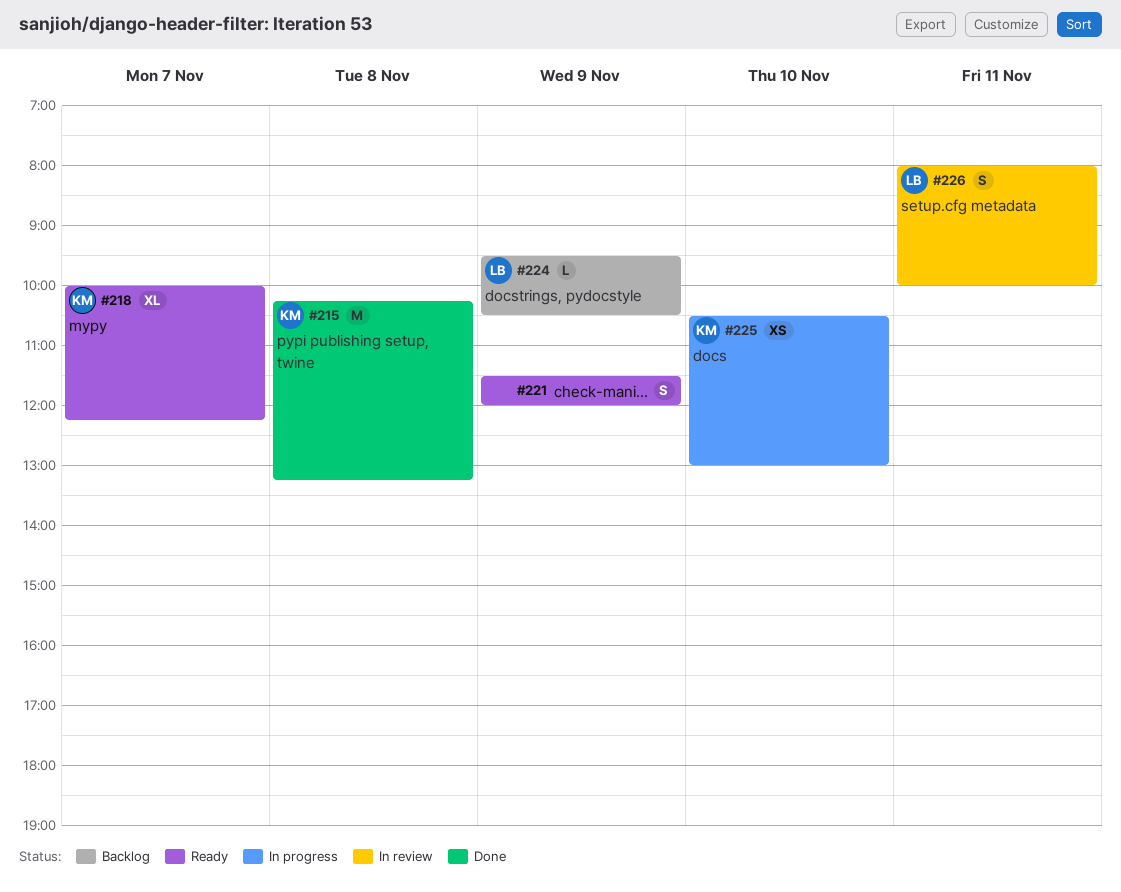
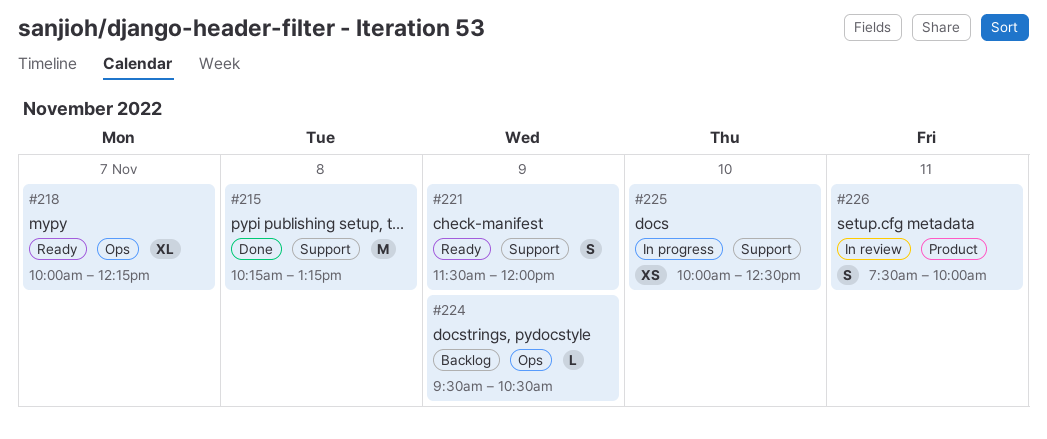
#225, begins: 10:30 -> 10:00
#225, ends: 13:00 -> 12:30
#226, begins: 08:00 -> 07:30

